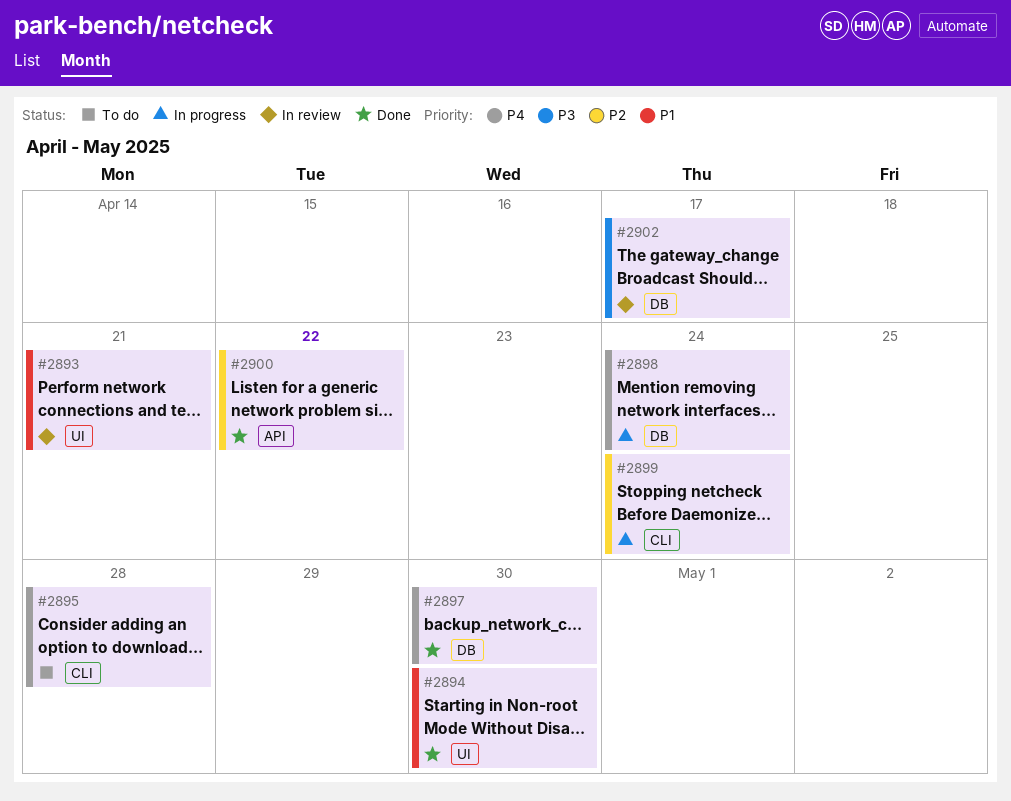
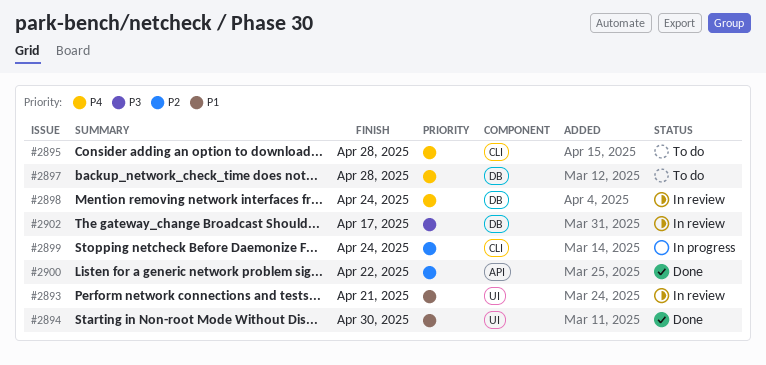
#2897, status: Done -> To do
#2897, due: Apr 30 -> Apr 28
#2898, status: In progress -> In review

